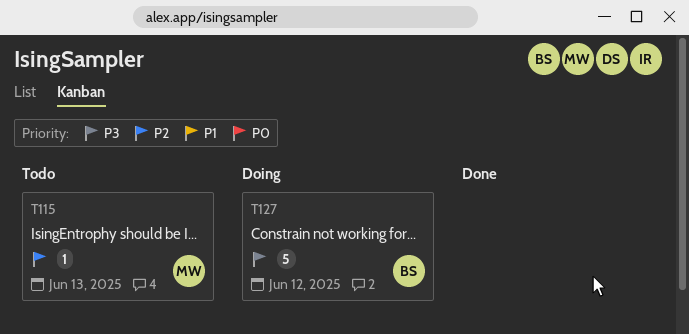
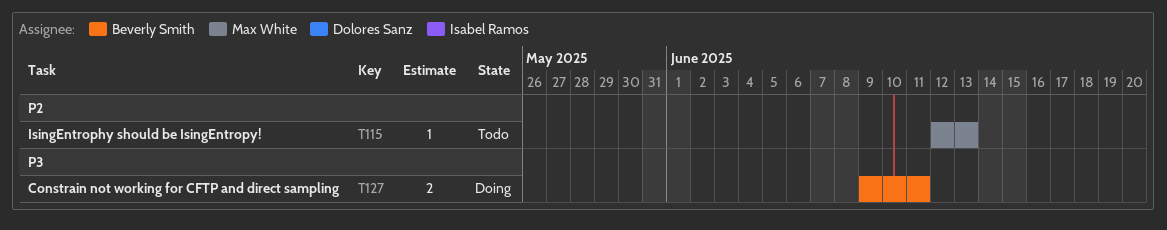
T127, estimate: 5 -> 2
T127, due: Jun 12 -> Jun 11

